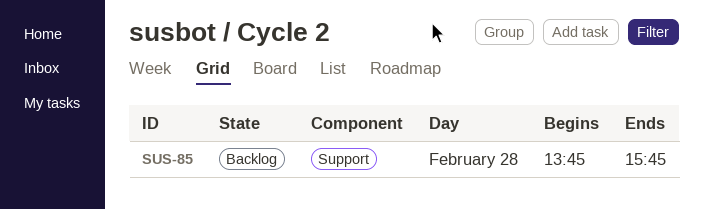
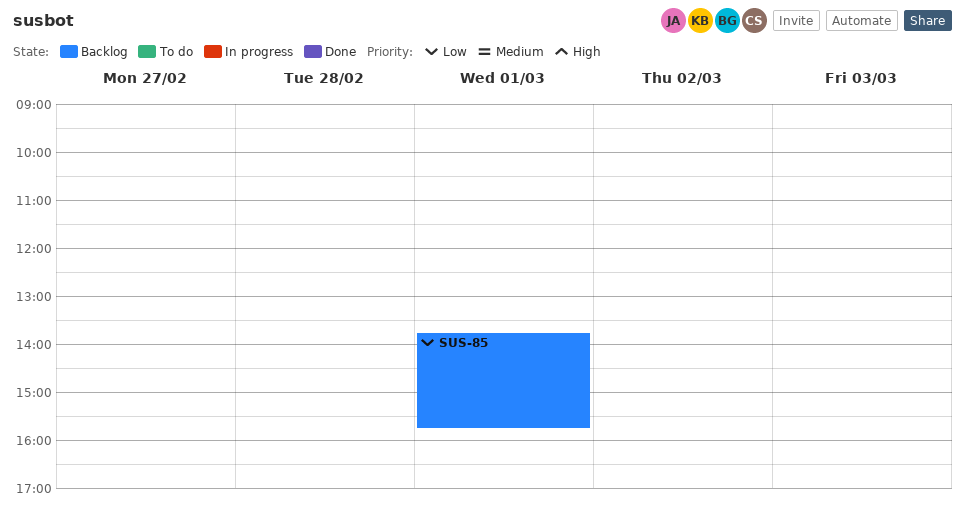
SUS-85, day: Feb 28 -> Mar 1

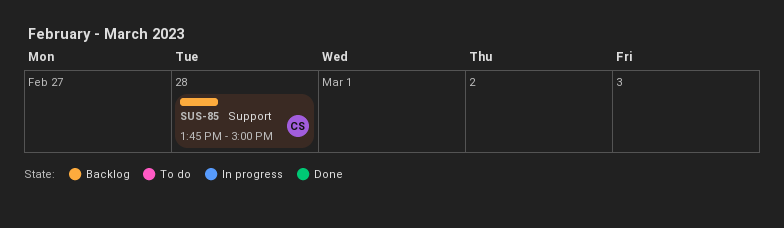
SUS-85, day: Mar 1 -> Feb 28
SUS-85, ends: 15:45 -> 15:00

